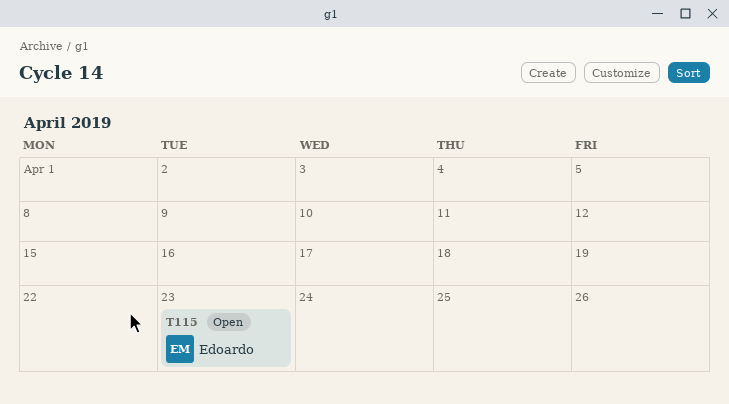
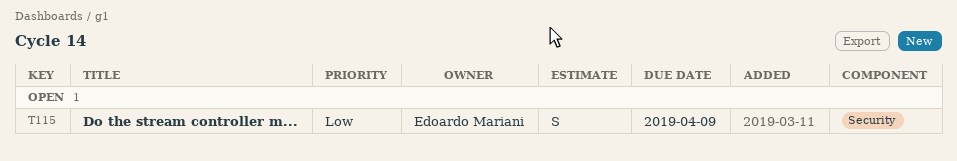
T115, due: Apr 23 -> Apr 9

